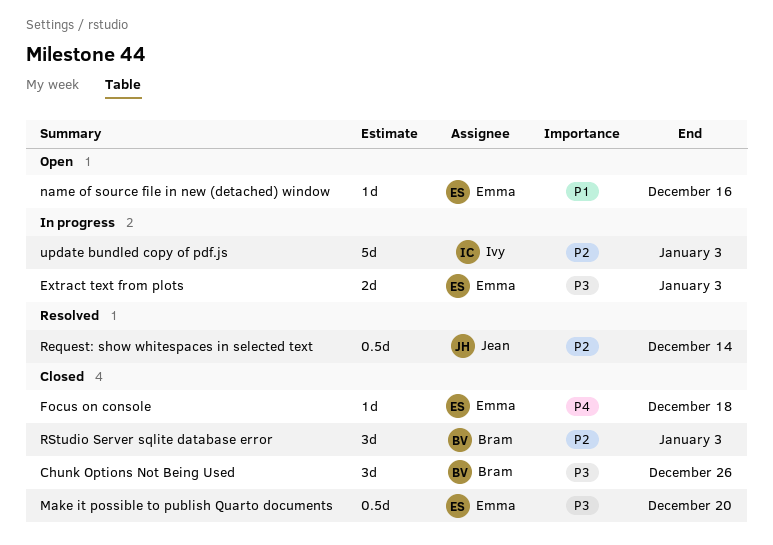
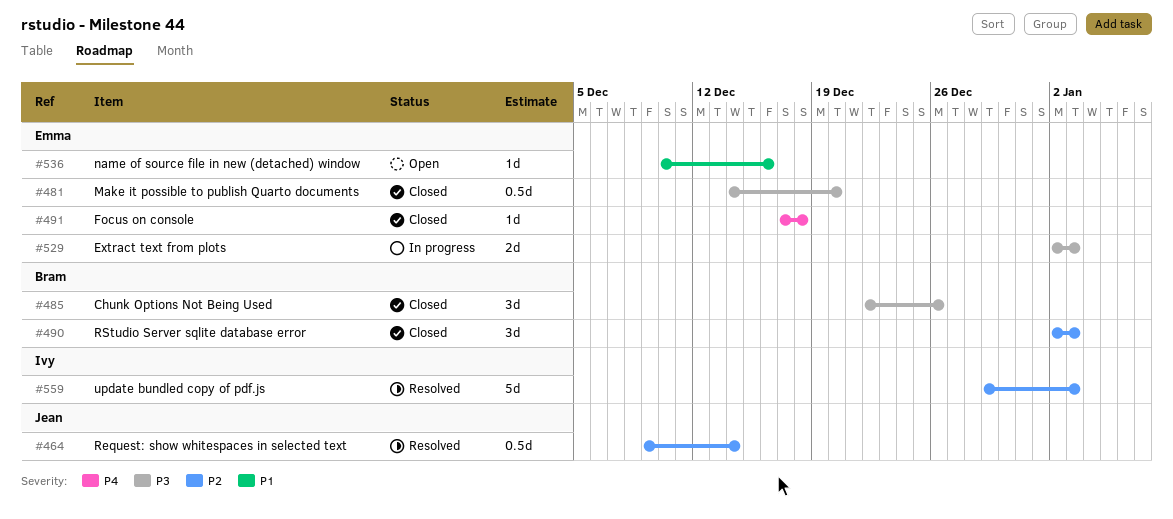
update bundled copy of pdf.js, status: In progress -> Resolved

